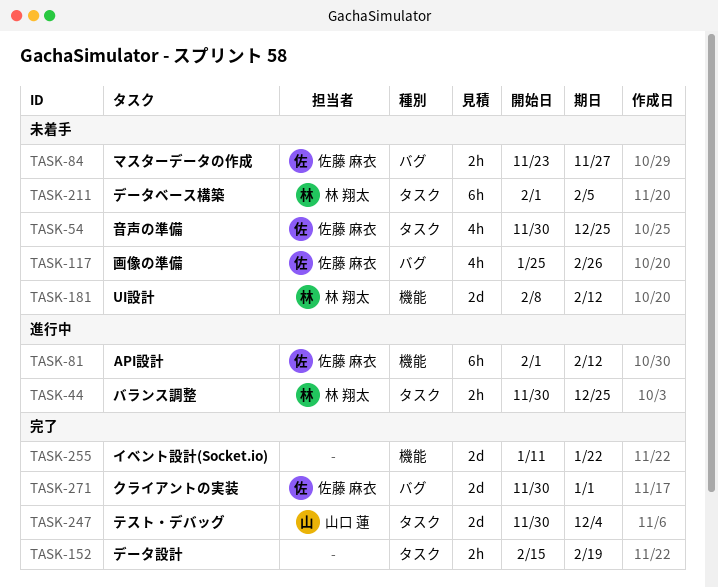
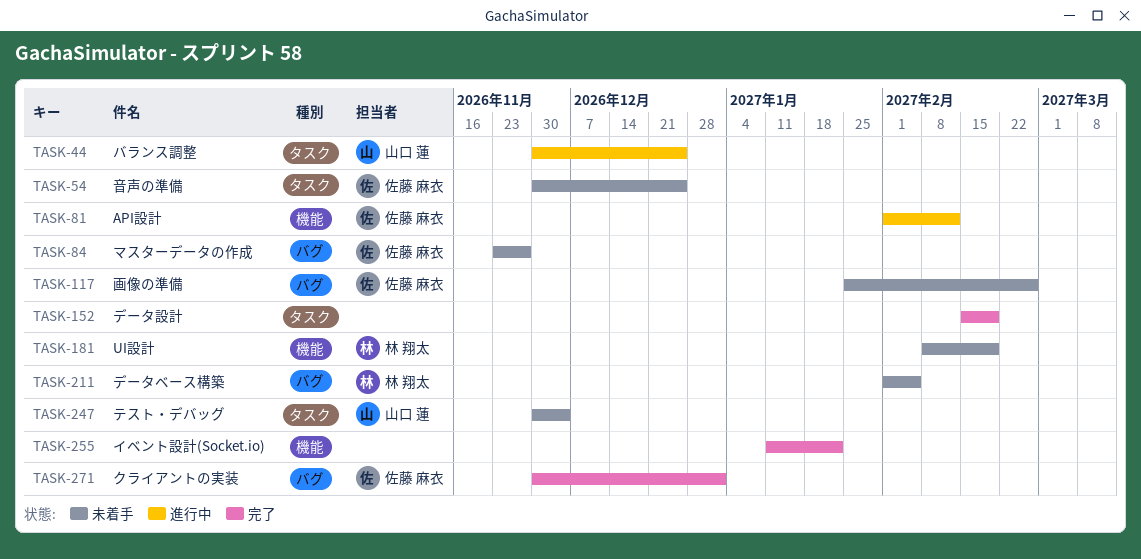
TASK-44, owner: 林 翔太 -> 山口 蓮
TASK-181, due: Feb 12 -> Feb 19
TASK-211, label: タスク -> バグ
TASK-247, status: 完了 -> 未着手

